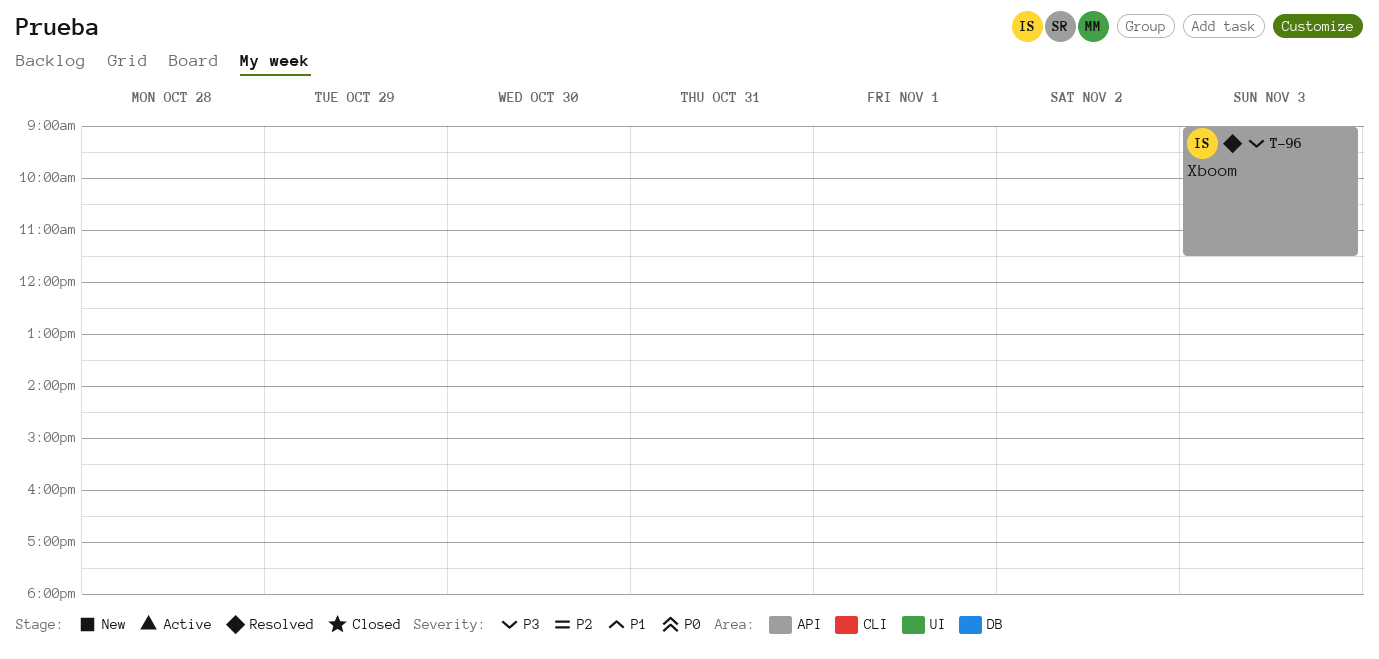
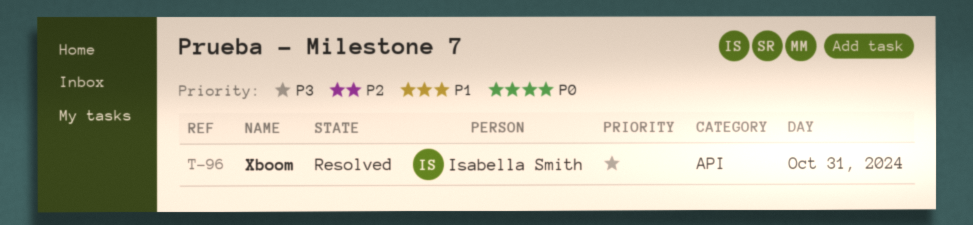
T-96, day: Nov 3 -> Oct 31

